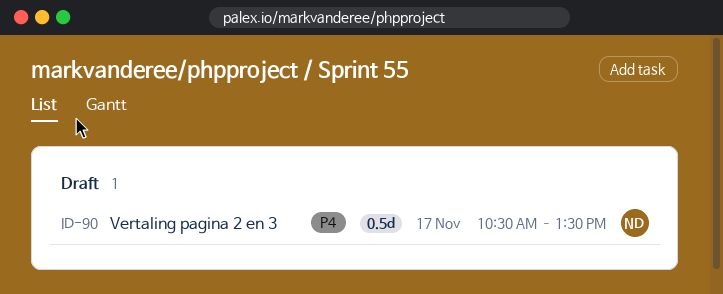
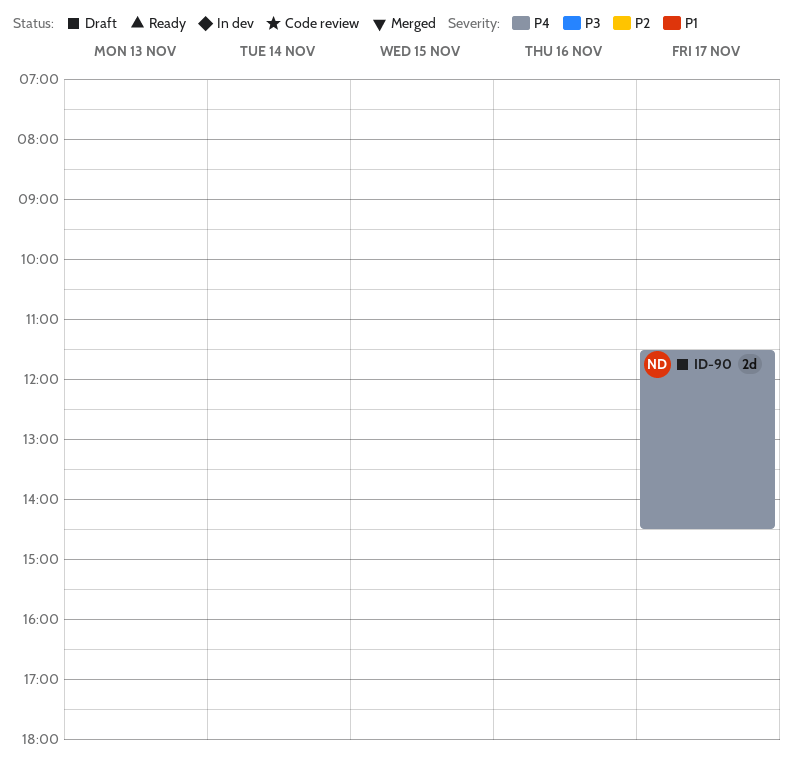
ID-90, estimate: 0.5d -> 2d
ID-90, begins: 10:30 -> 11:30
ID-90, ends: 13:30 -> 14:30

